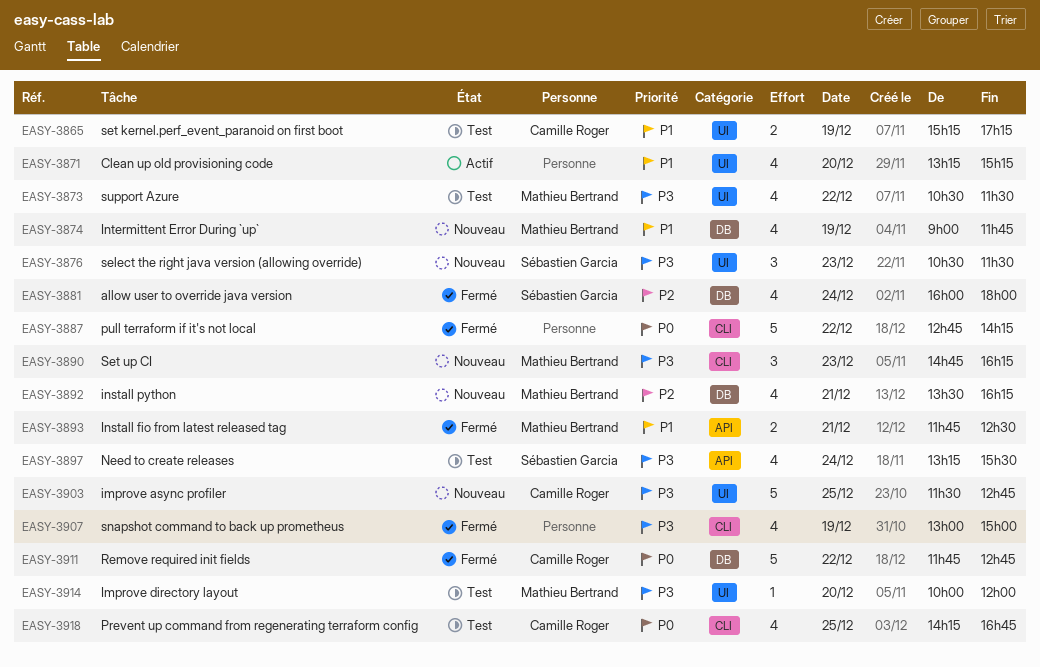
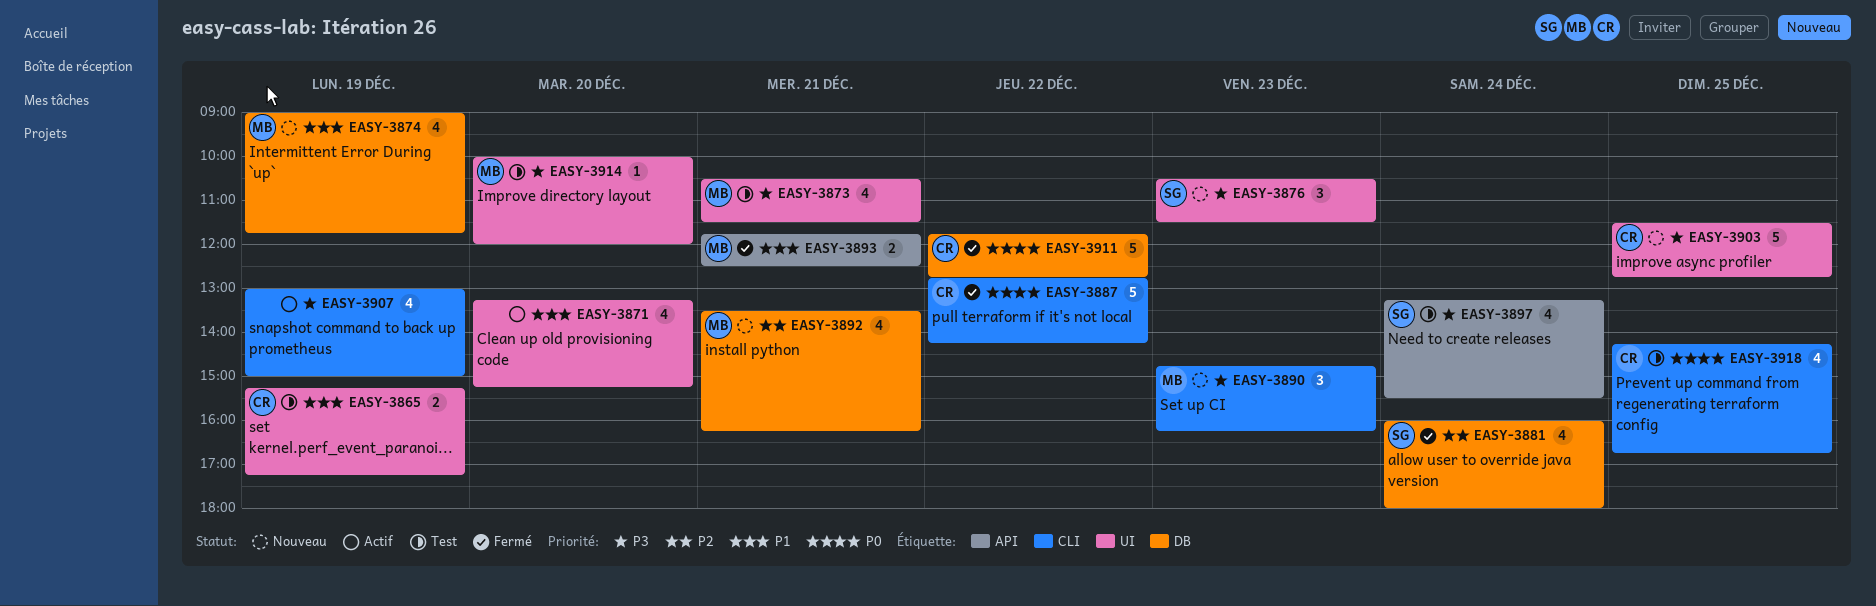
EASY-3873, day: Dec 22 -> Dec 21
EASY-3887, owner: none -> Camille Roger
EASY-3907, status: Fermé -> Actif

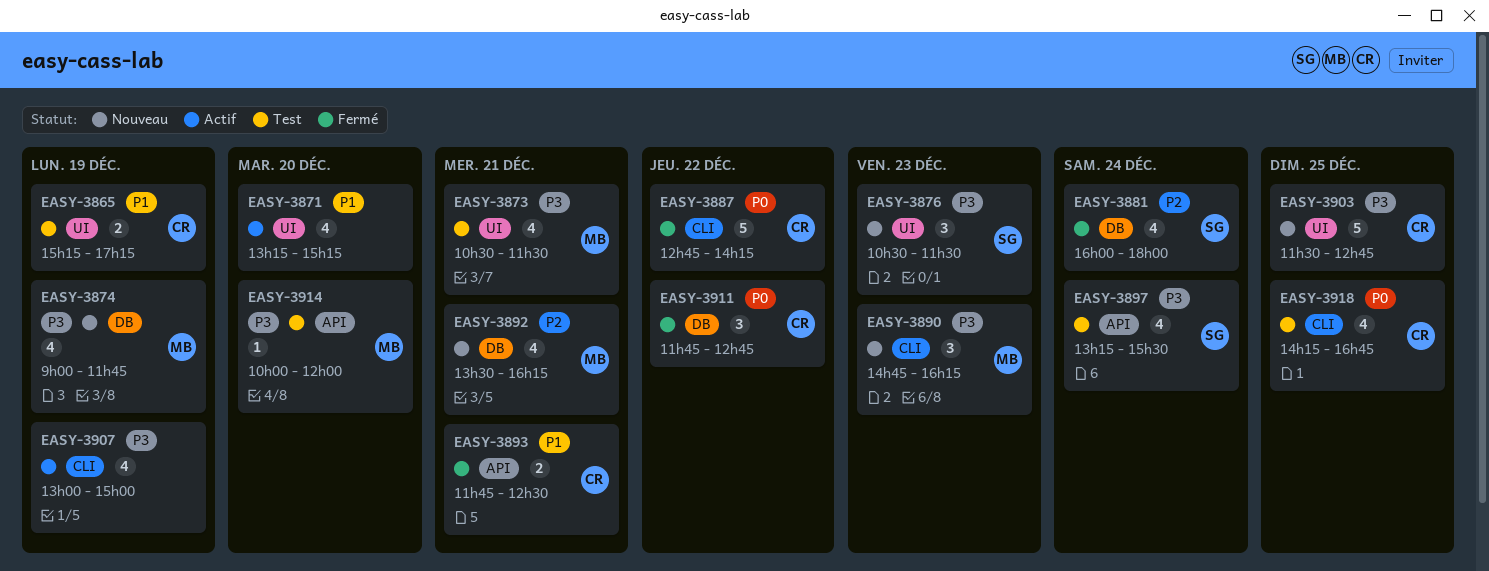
EASY-3874, priority: P1 -> P3
EASY-3893, owner: MB -> CR
EASY-3911, estimate: 5 -> 3
EASY-3914, label: UI -> API

